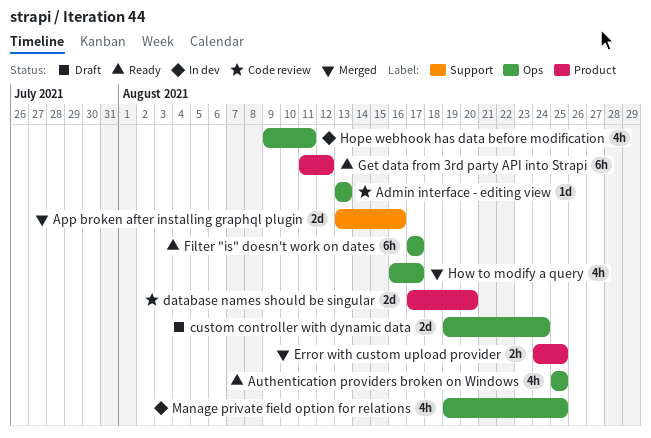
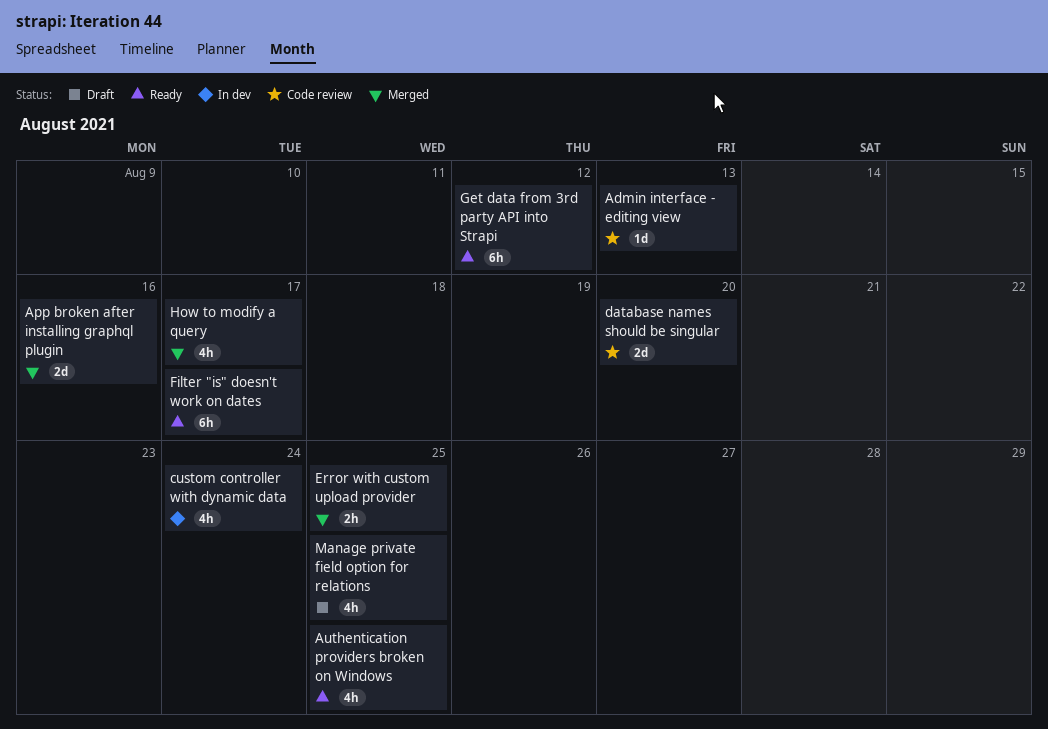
custom controller with dynamic data, status: Draft -> In dev
custom controller with dynamic data, estimate: 2d -> 4h
Hope webhook has data before modification: present -> none
Manage private field option for relations, status: In dev -> Draft

